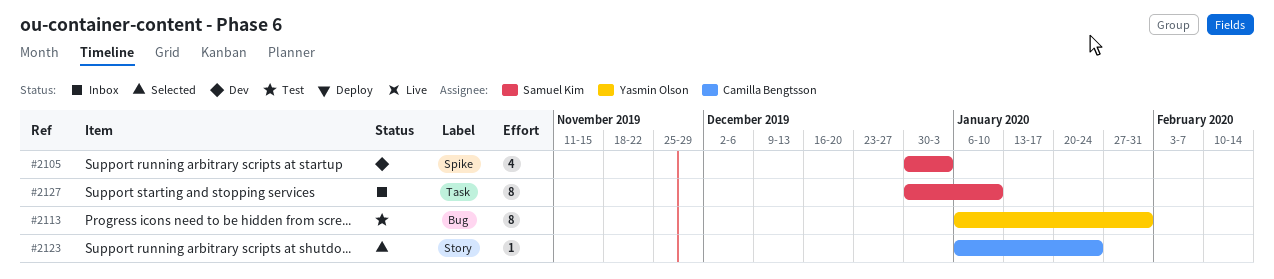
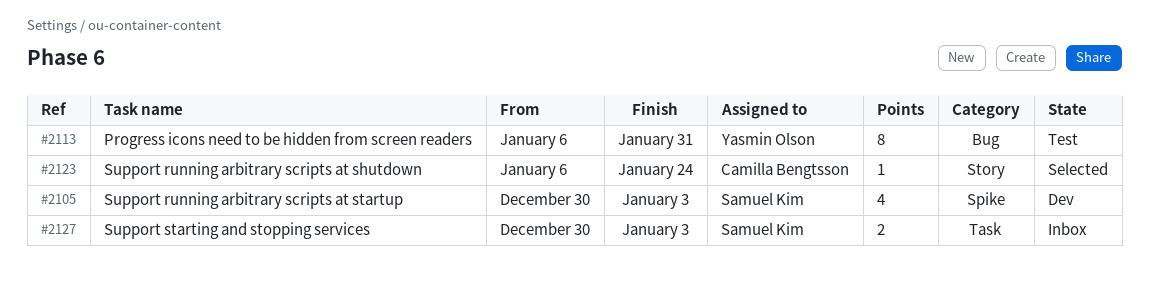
#2127, estimate: 8 -> 2
#2127, due: Jan 10 -> Jan 3

